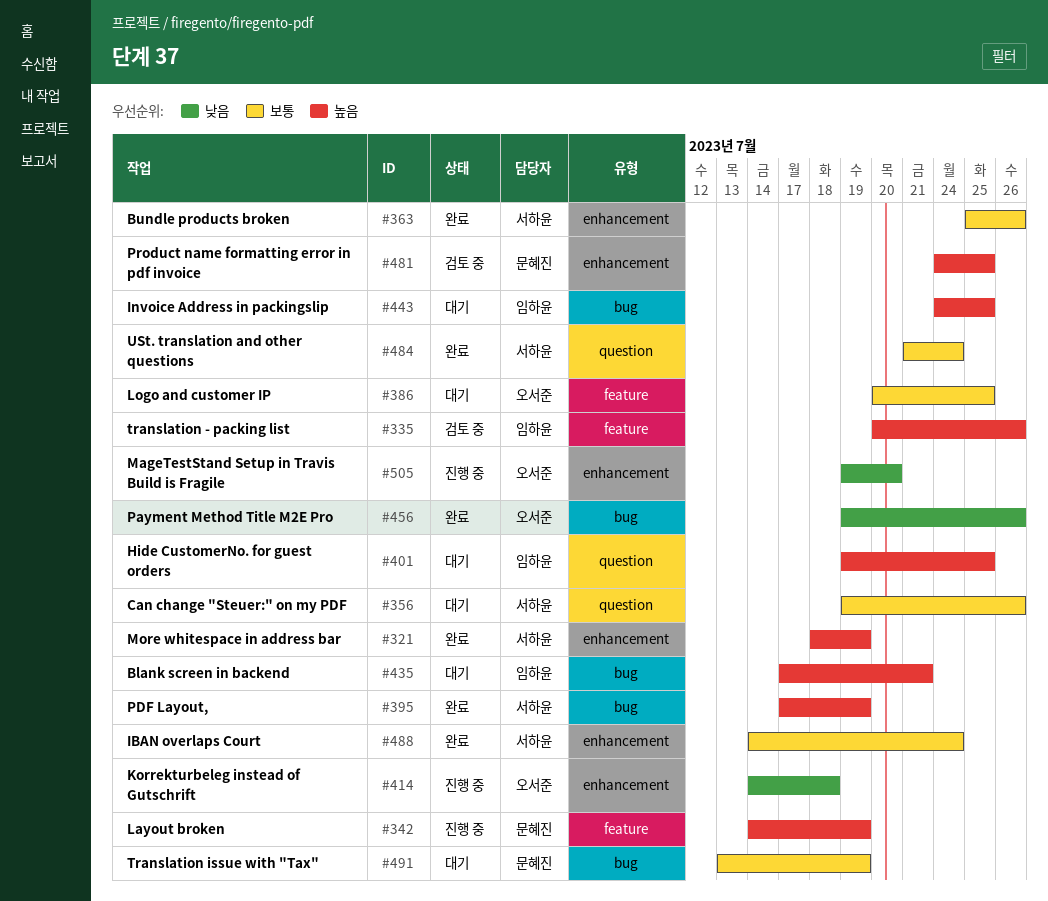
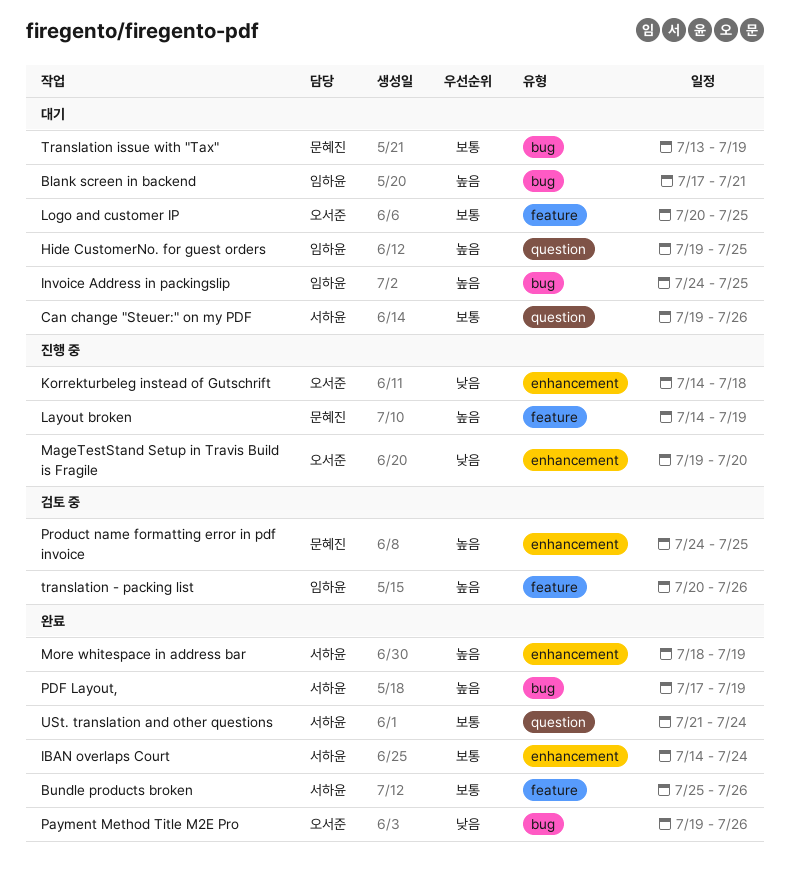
Bundle products broken, label: enhancement -> feature

